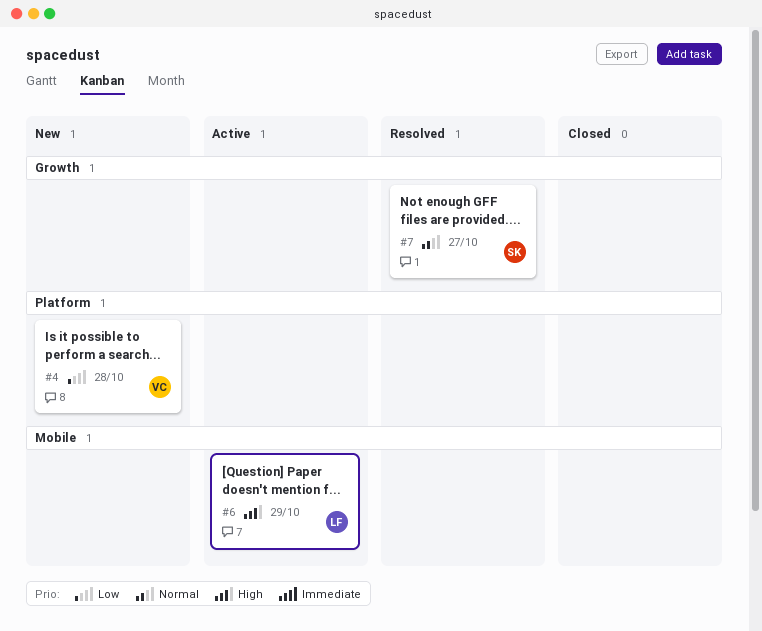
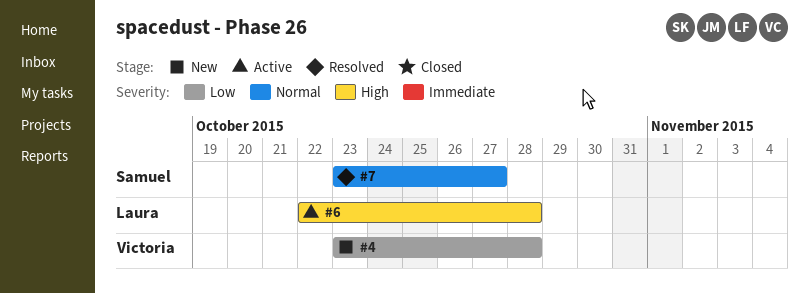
#6, due: Oct 29 -> Oct 28

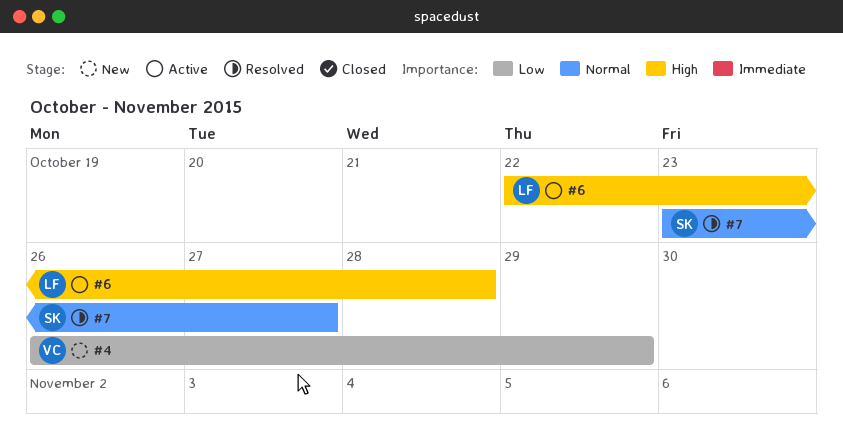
#4, start: Oct 23 -> Oct 26
#4, due: Oct 28 -> Oct 29

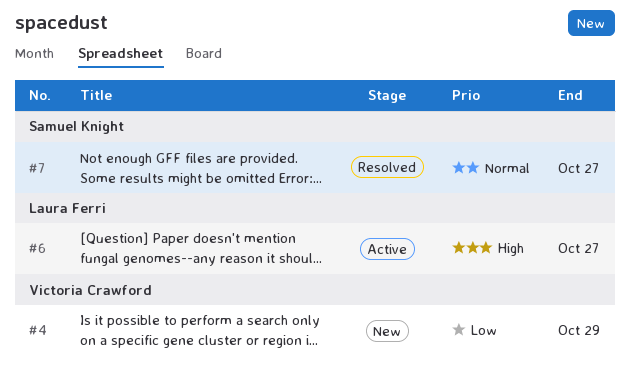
#6, due: Oct 28 -> Oct 27

